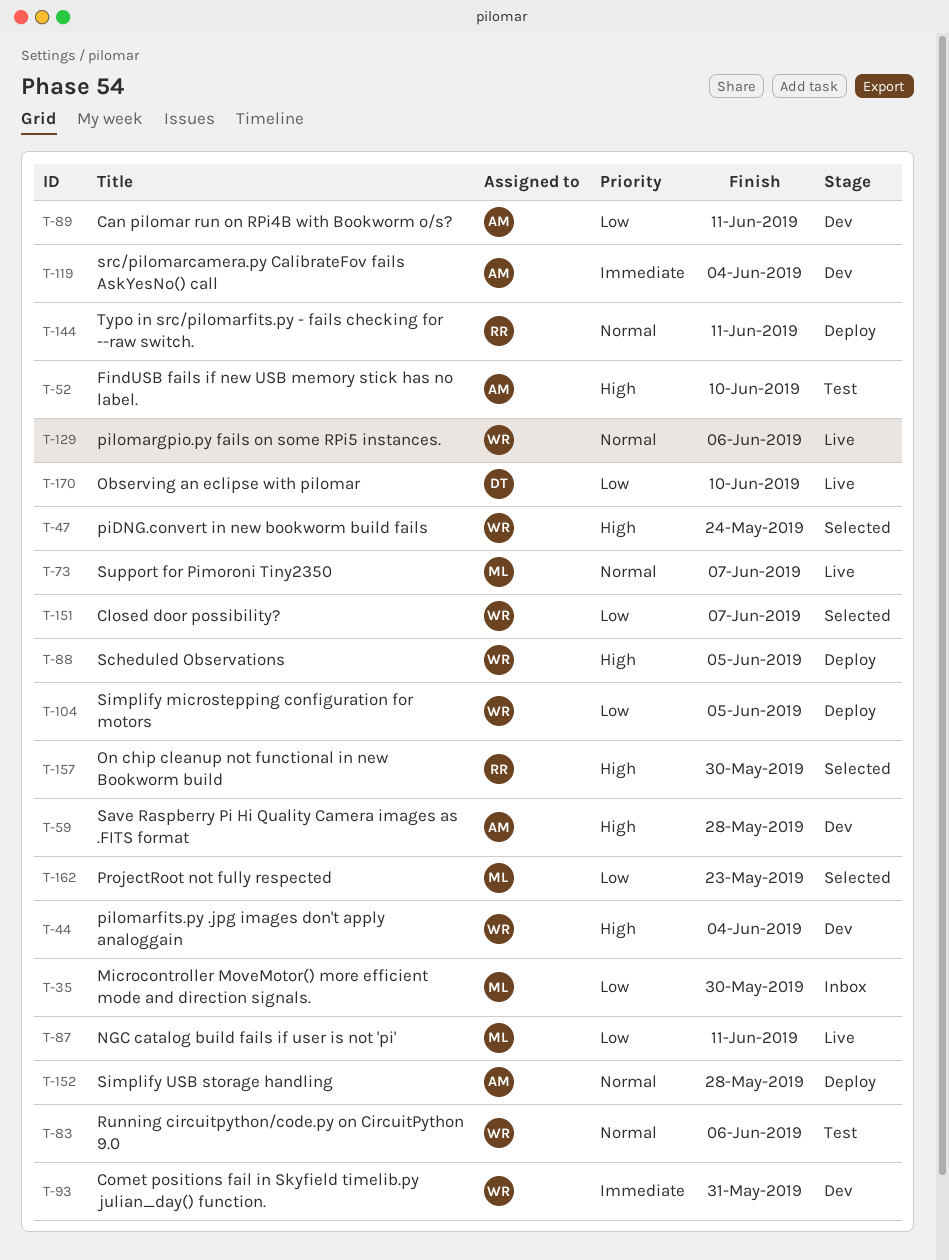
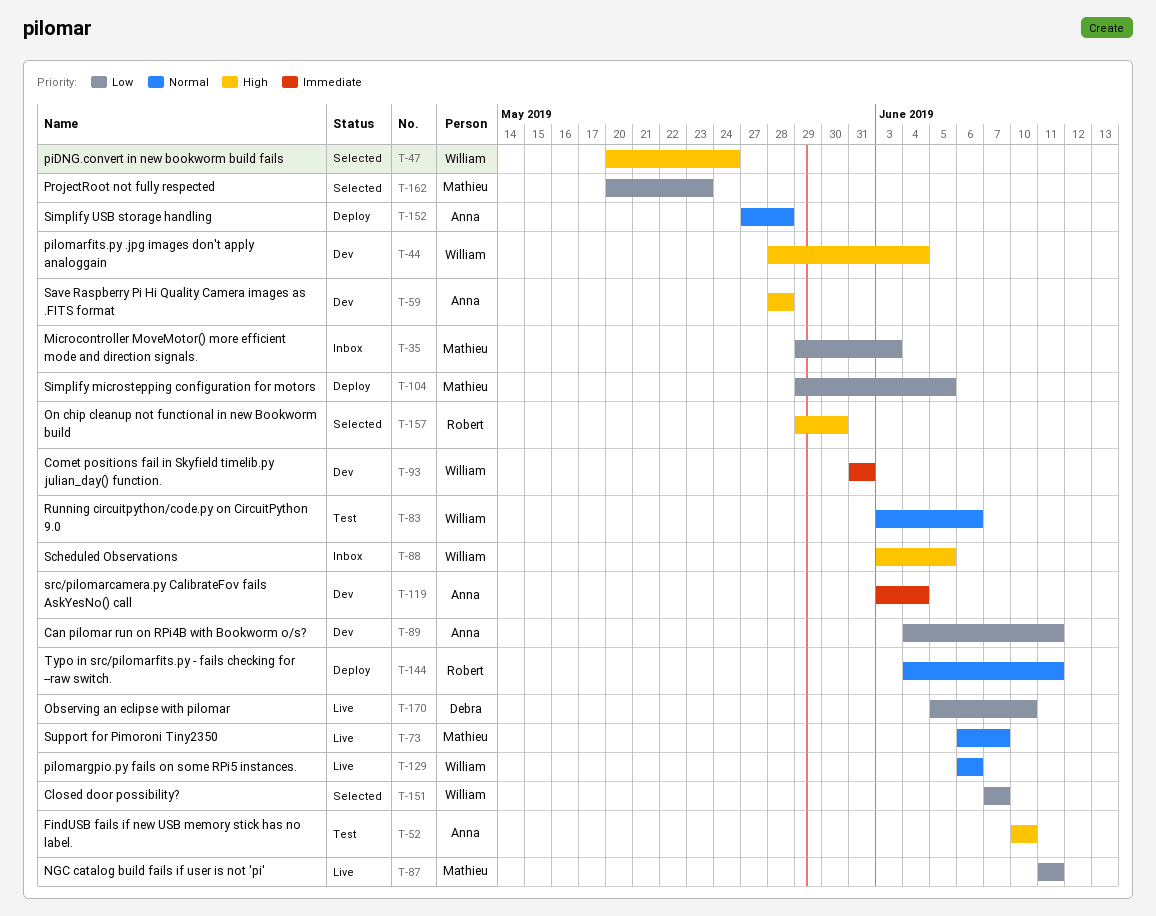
T-35, due: May 30 -> Jun 3
T-88, status: Deploy -> Inbox
T-104, owner: William -> Mathieu

